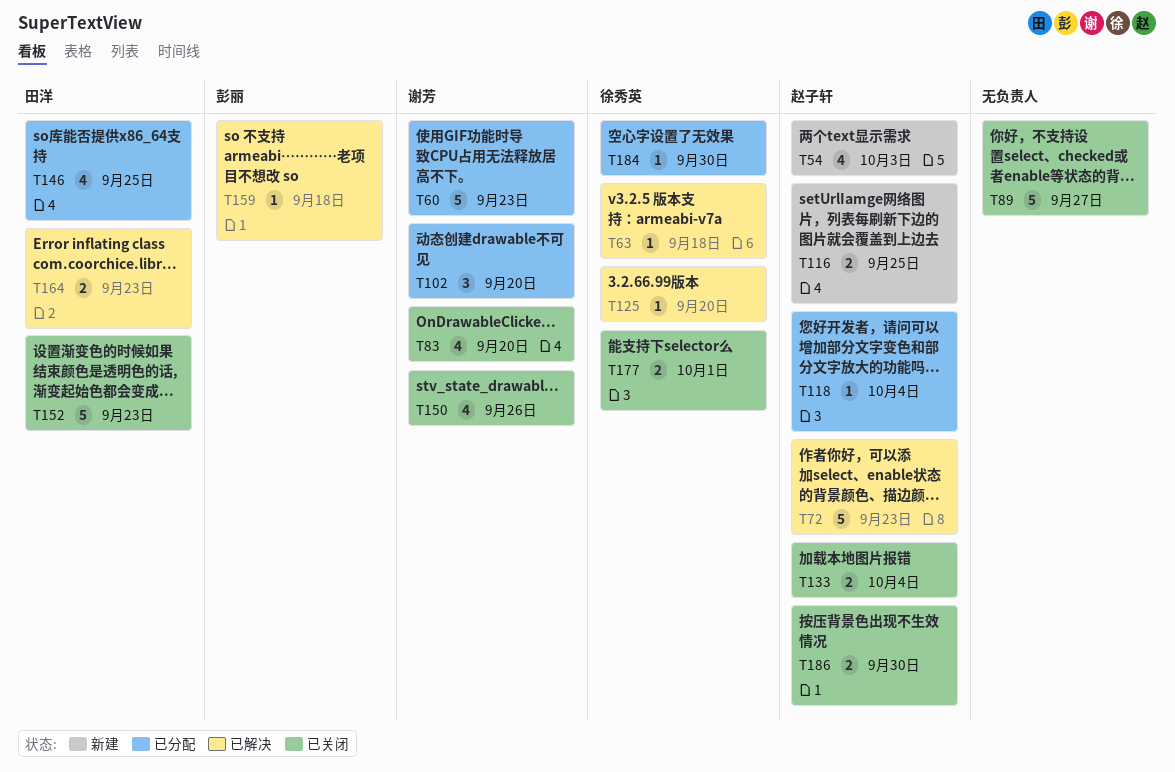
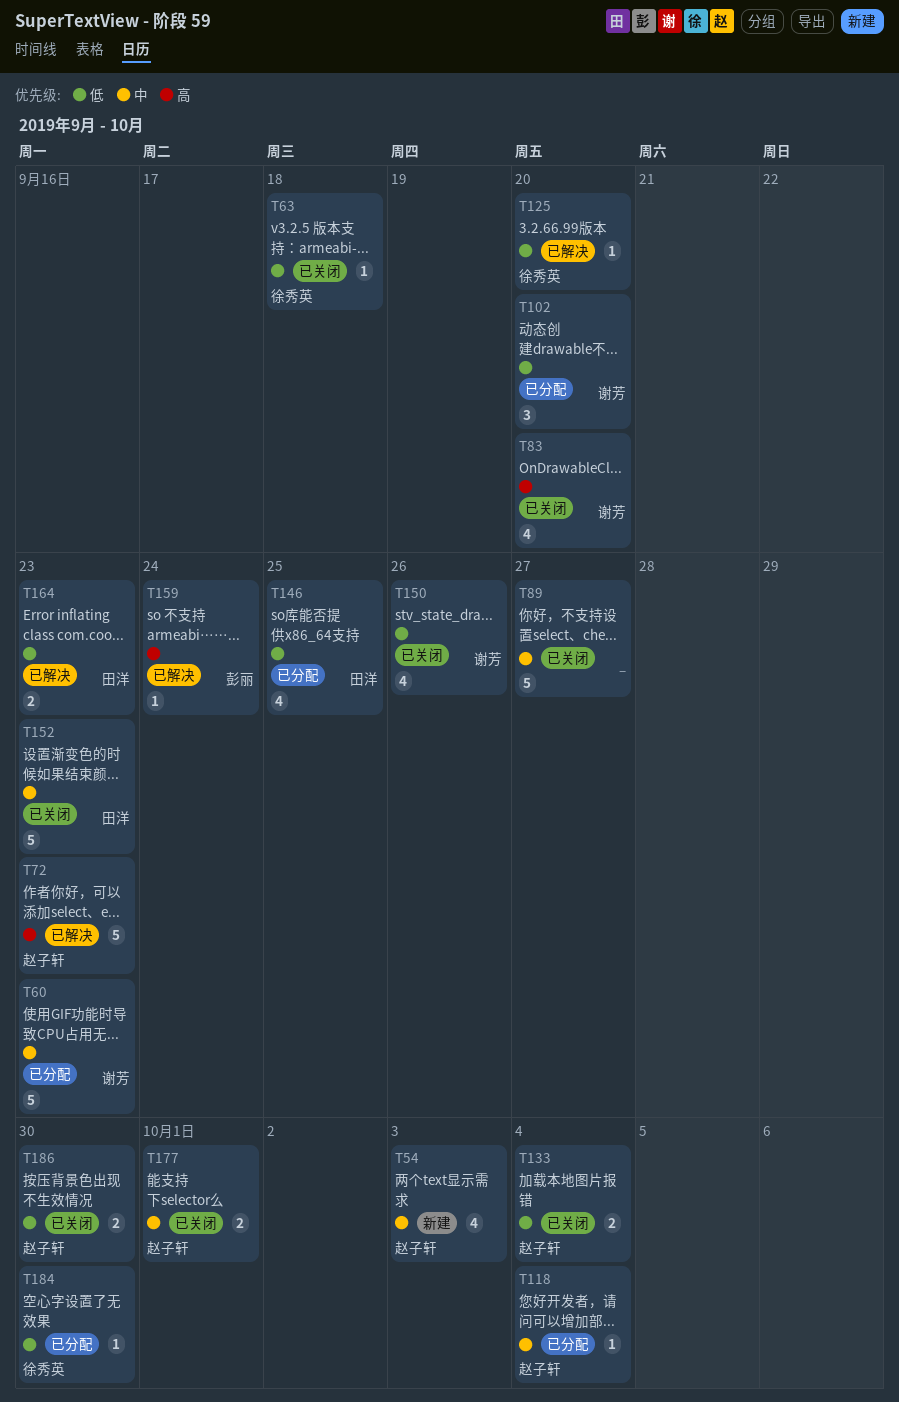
T63, status: 已解决 -> 已关闭
T116: present -> none
T159, due: Sep 18 -> Sep 24
T177, owner: 徐秀英 -> 赵子轩

